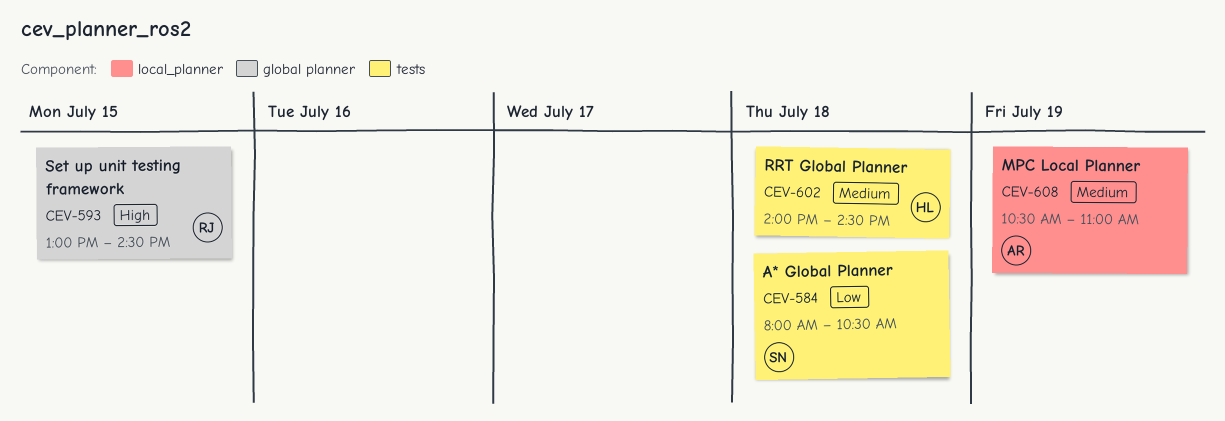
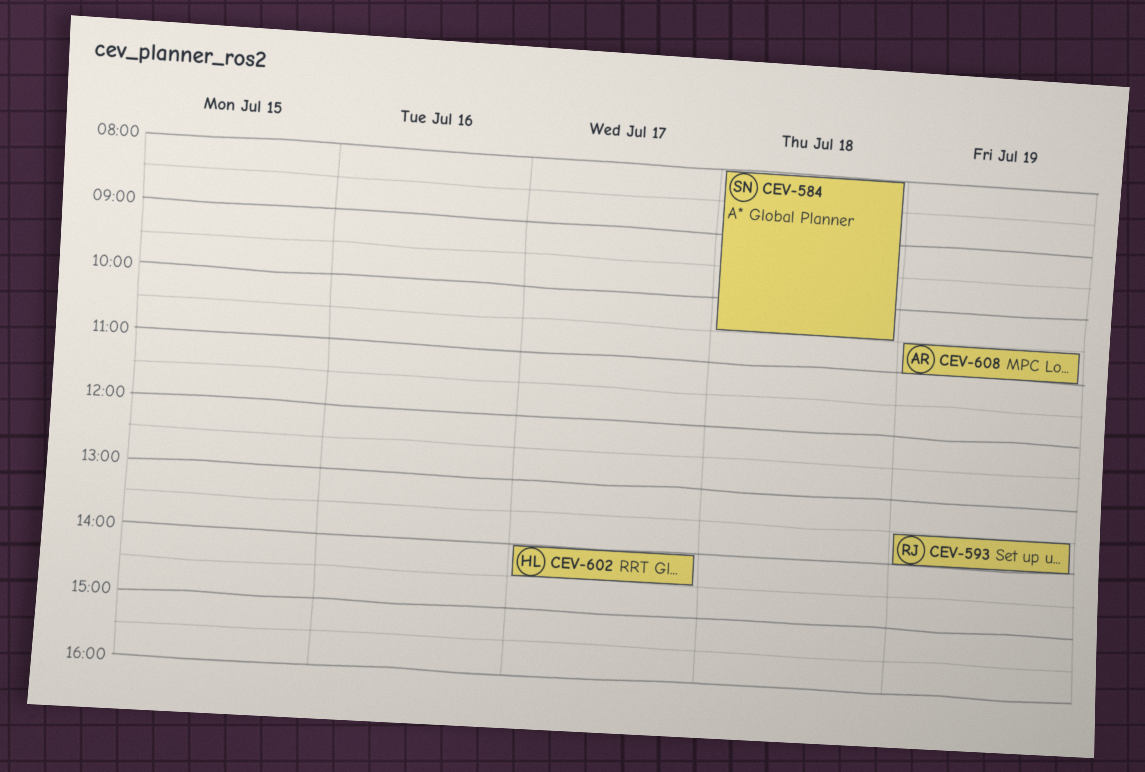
CEV-593, day: Jul 15 -> Jul 19
CEV-593, begins: 13:00 -> 13:30
CEV-593, ends: 14:30 -> 14:00
CEV-602, day: Jul 18 -> Jul 17

